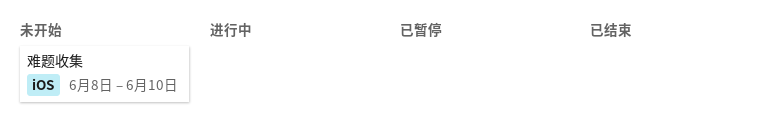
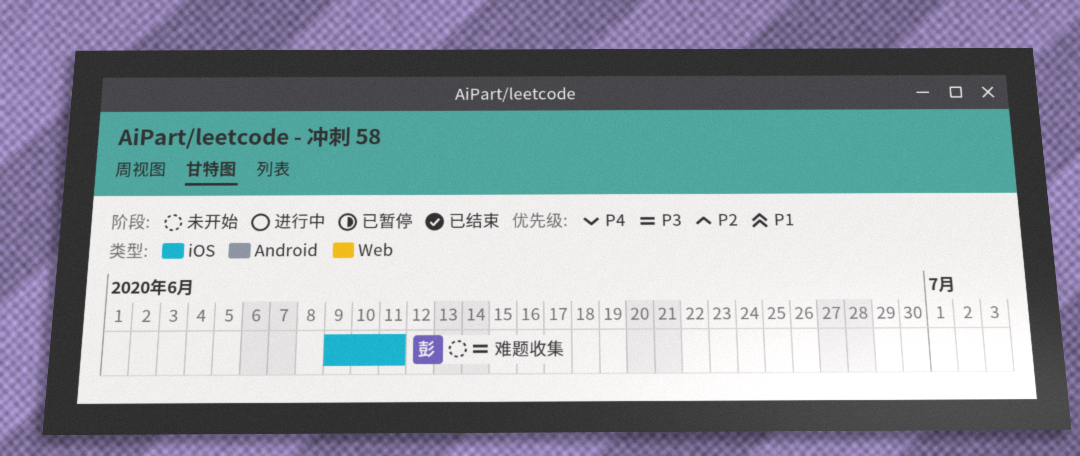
难题收集, start: Jun 8 -> Jun 9
难题收集, due: Jun 10 -> Jun 11

